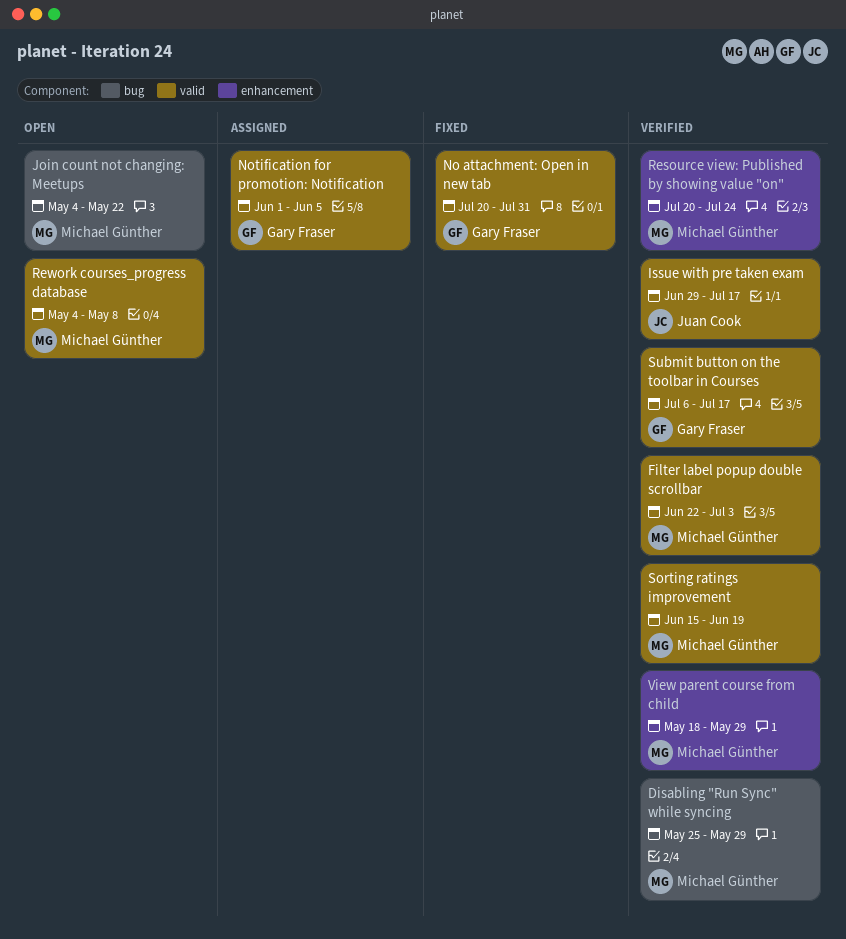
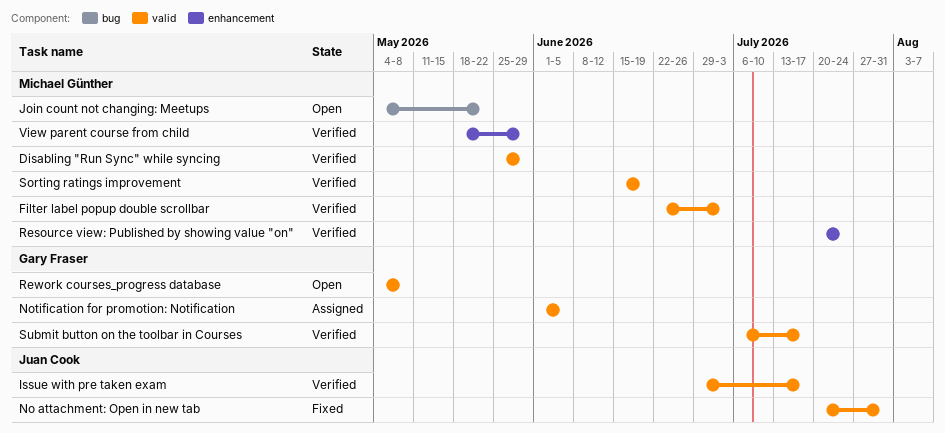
Disabling "Run Sync" while syncing, label: bug -> valid
No attachment: Open in new tab, owner: Gary Fraser -> Juan Cook
Rework courses_progress database, owner: Michael Günther -> Gary Fraser

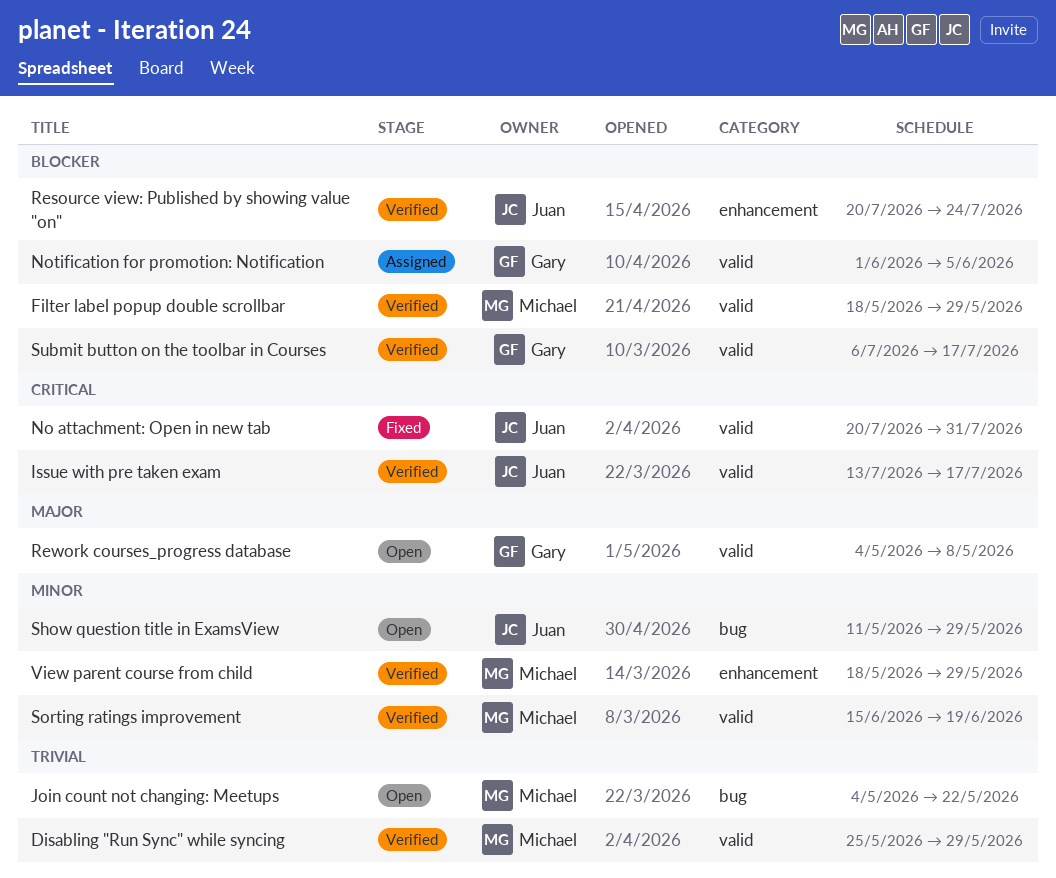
Filter label popup double scrollbar, start: Jun 22 -> May 18
Filter label popup double scrollbar, due: Jul 3 -> May 29
Issue with pre taken exam, start: Jun 29 -> Jul 13
Resource view: Published by showing value "on", owner: Michael Günther -> Juan Cook
Show question title in ExamsView: none -> present

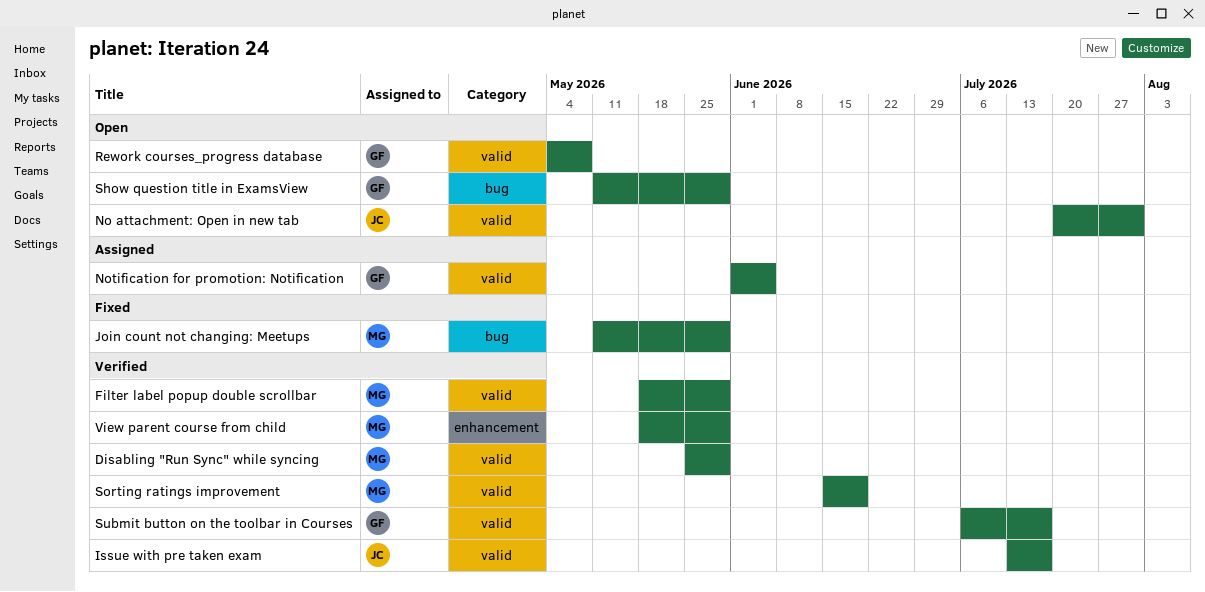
Join count not changing: Meetups, status: Open -> Fixed
Join count not changing: Meetups, start: May 4 -> May 11
Join count not changing: Meetups, due: May 22 -> May 29
No attachment: Open in new tab, status: Fixed -> Open
Resource view: Published by showing value "on": present -> none
Show question title in ExamsView, owner: Juan -> Gary

